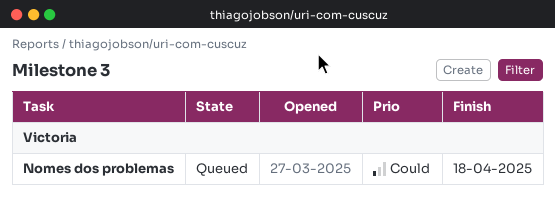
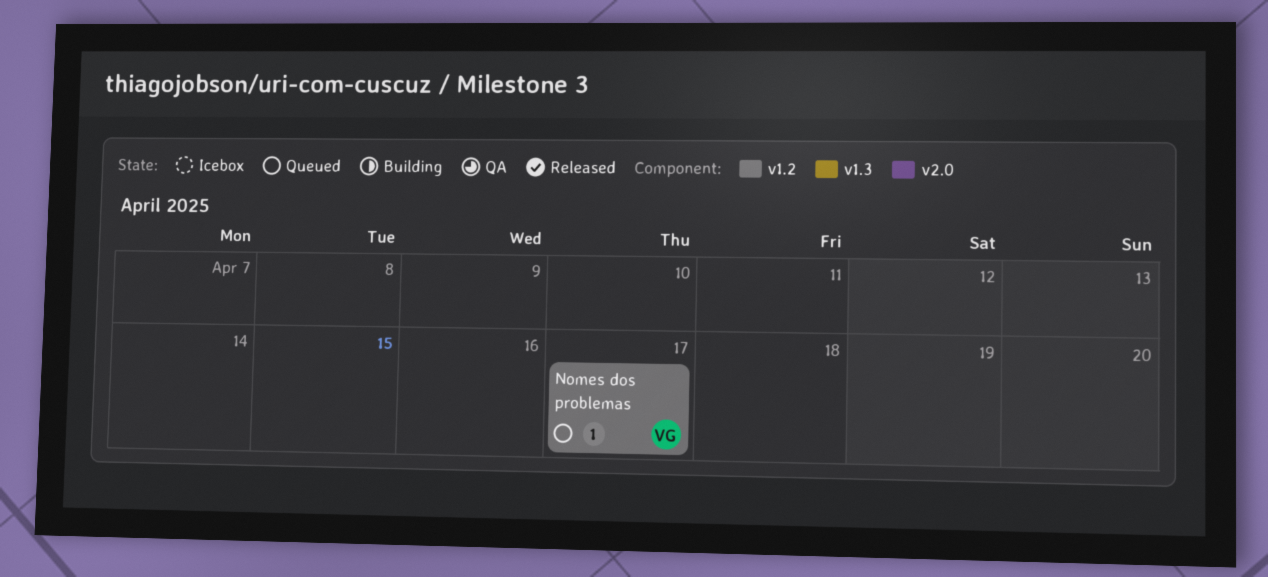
Nomes dos problemas, due: Apr 18 -> Apr 17

